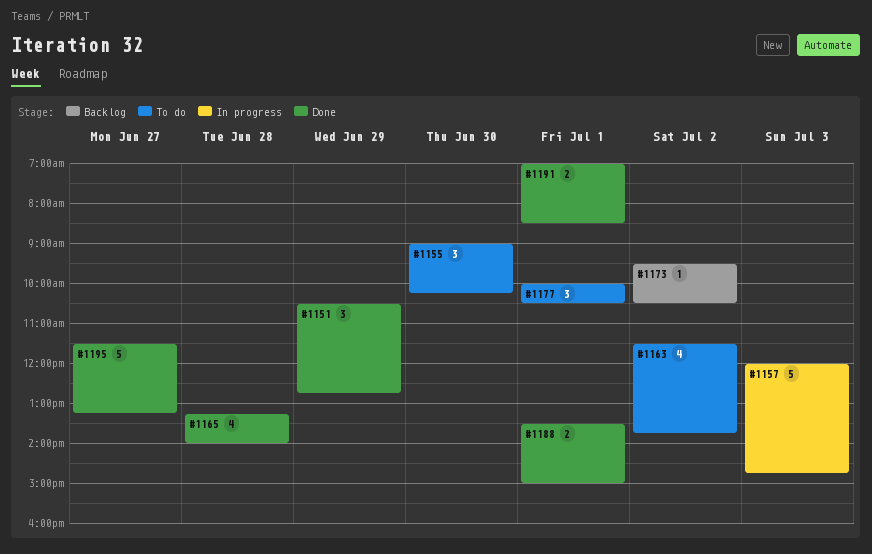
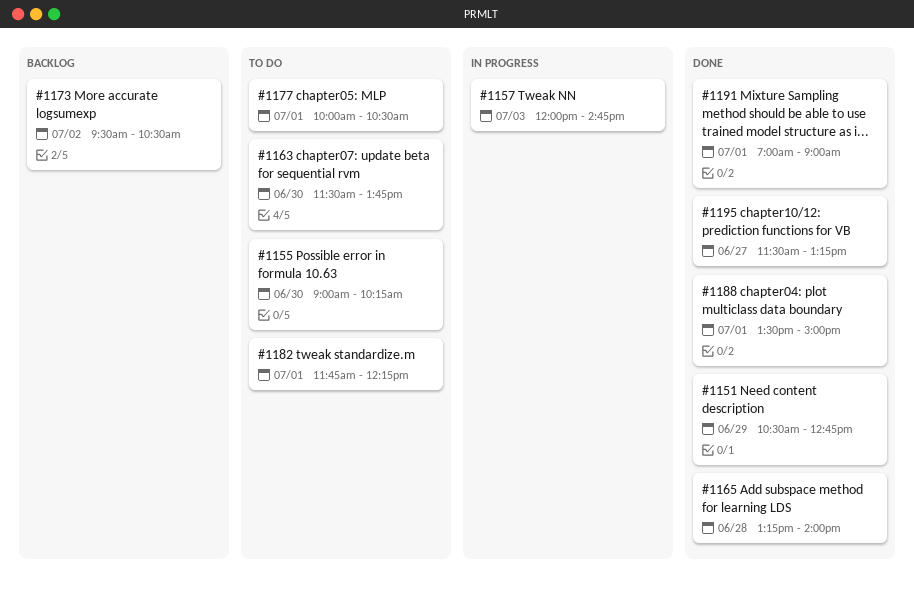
#1163, day: Jul 2 -> Jun 30
#1182: none -> present
#1191, ends: 08:30 -> 09:00

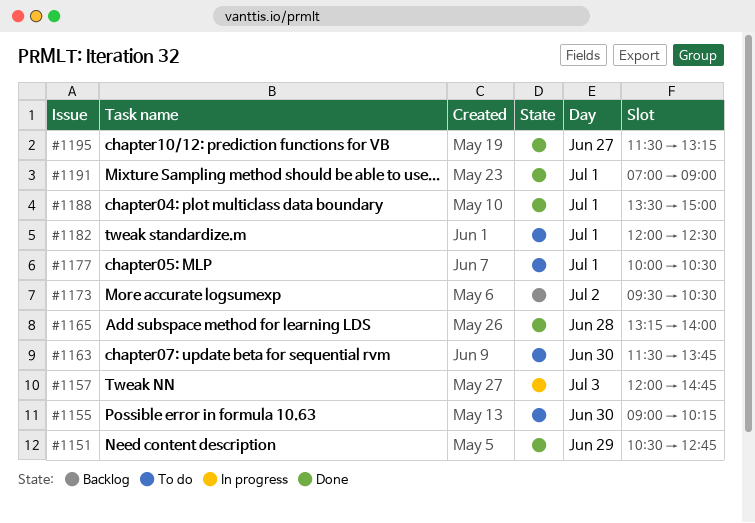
#1182, begins: 11:45 -> 12:00
#1182, ends: 12:15 -> 12:30

